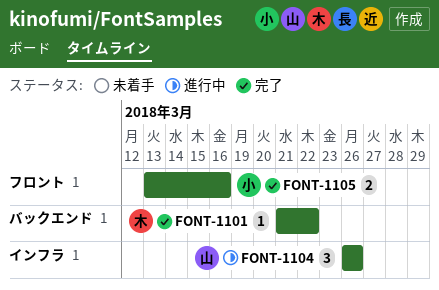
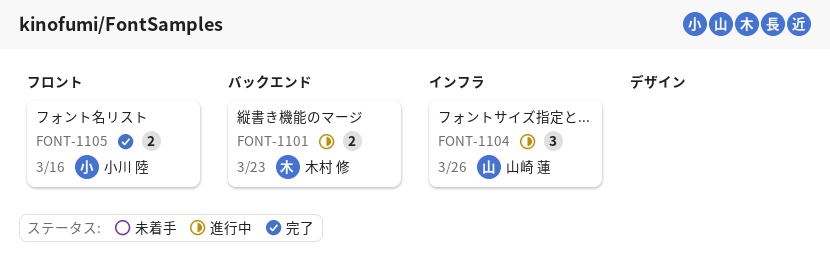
FONT-1101, status: 完了 -> 進行中
FONT-1101, estimate: 1 -> 2
FONT-1101, due: Mar 22 -> Mar 23

